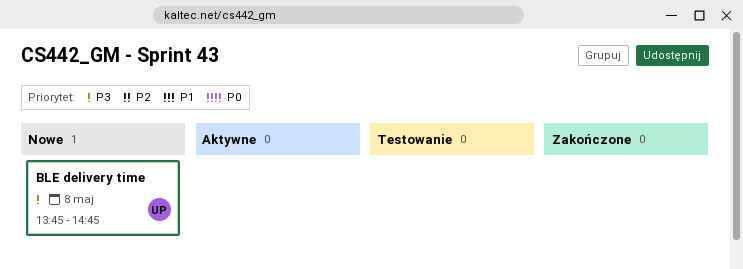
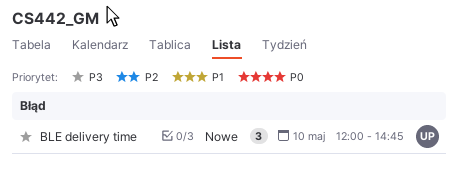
BLE delivery time, day: May 8 -> May 10
BLE delivery time, begins: 13:45 -> 12:00

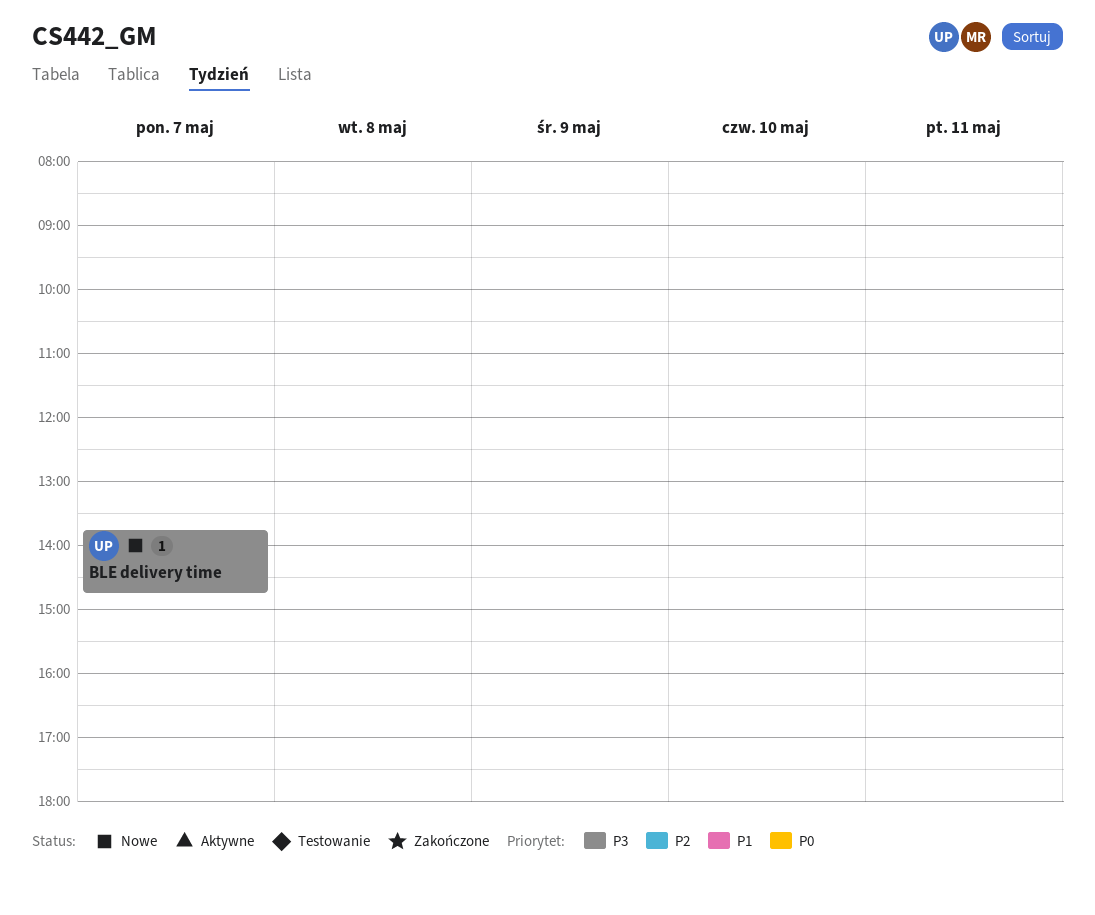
BLE delivery time, estimate: 3 -> 1
BLE delivery time, day: May 10 -> May 7
BLE delivery time, begins: 12:00 -> 13:45

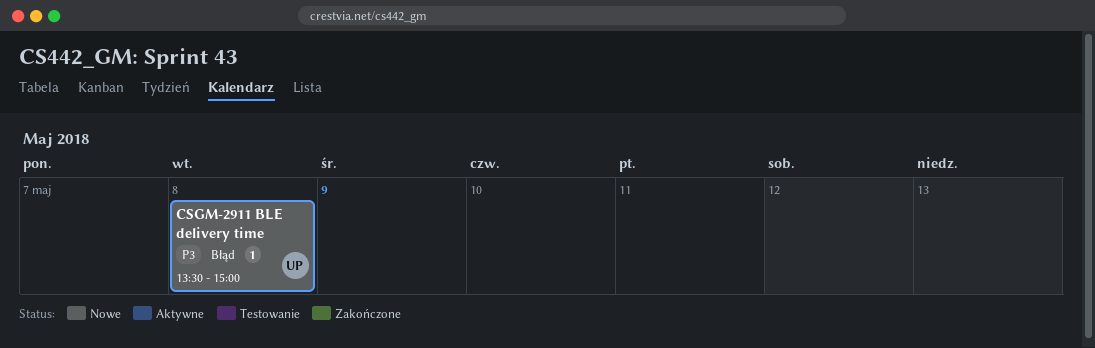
BLE delivery time, day: May 7 -> May 8
BLE delivery time, begins: 13:45 -> 13:30
BLE delivery time, ends: 14:45 -> 15:00

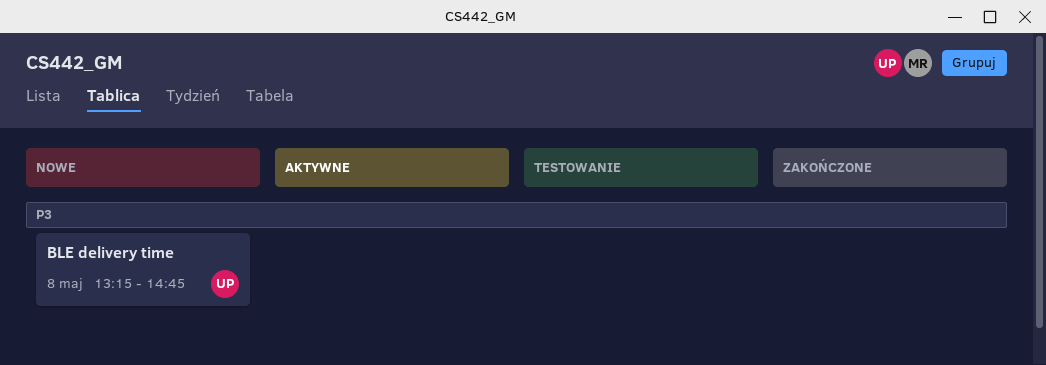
BLE delivery time, begins: 13:30 -> 13:15
BLE delivery time, ends: 15:00 -> 14:45

